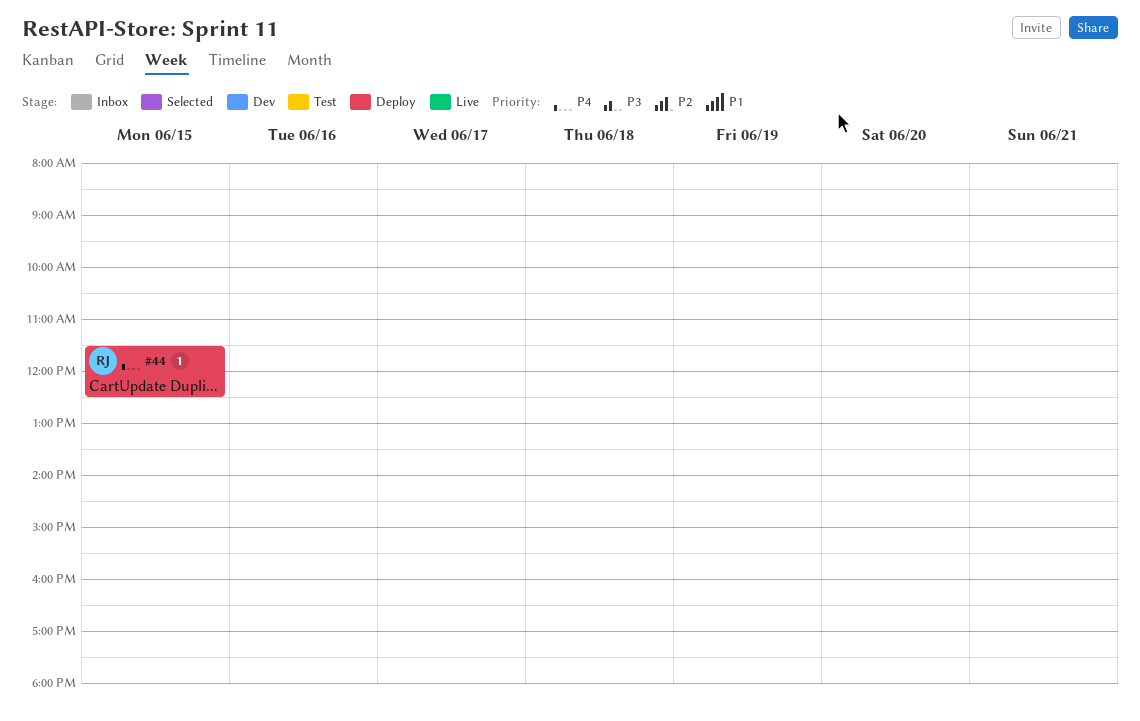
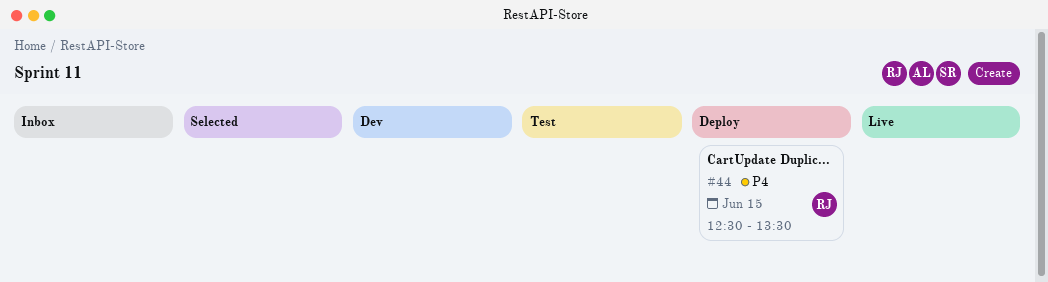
#44, begins: 11:30 -> 12:30
#44, ends: 12:30 -> 13:30

